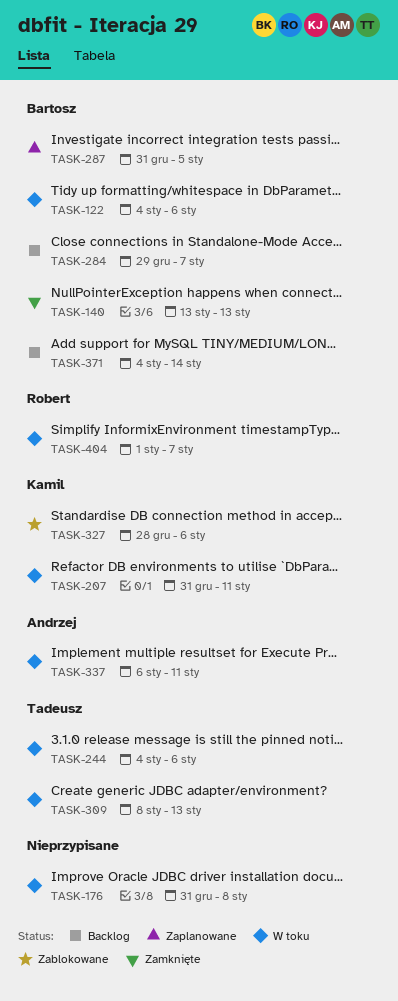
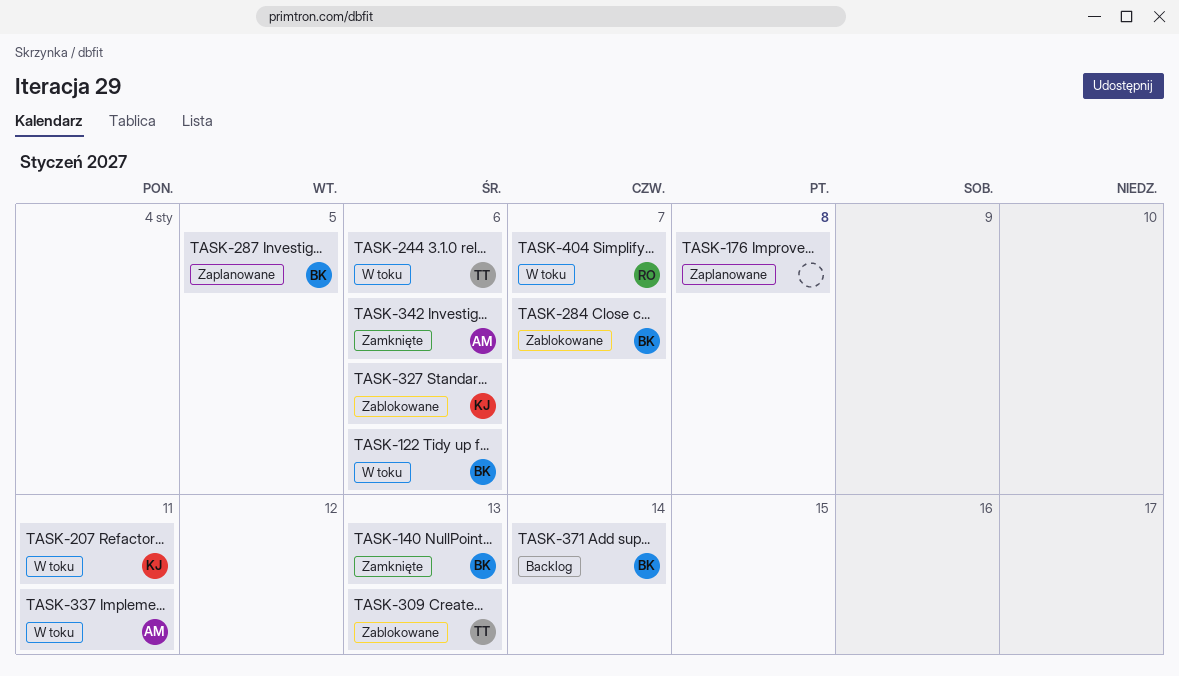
TASK-176, status: W toku -> Zaplanowane
TASK-284, status: Backlog -> Zablokowane
TASK-309, status: W toku -> Zablokowane
TASK-342: none -> present

